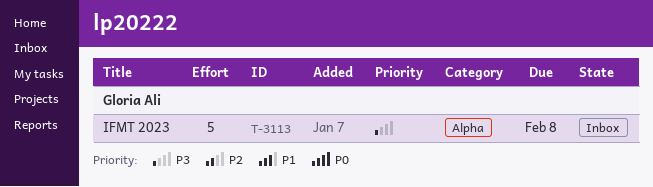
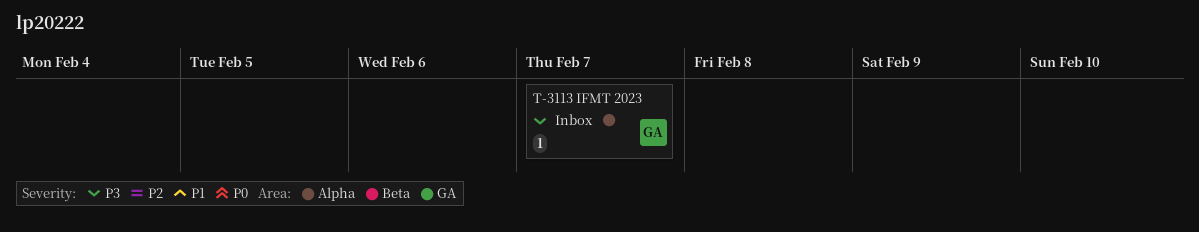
T-3113, estimate: 5 -> 1
T-3113, due: Feb 8 -> Feb 7

